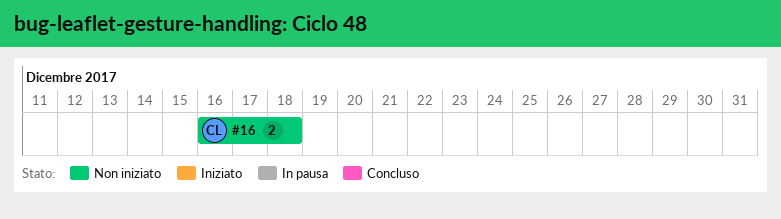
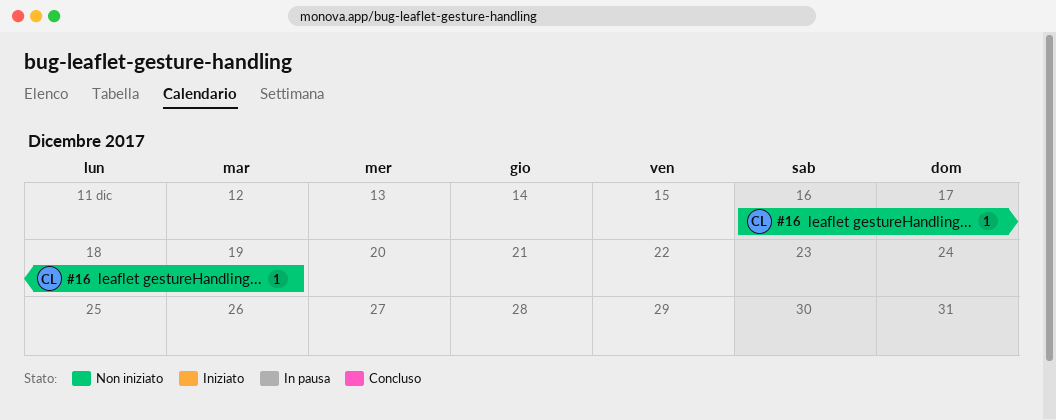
#16, estimate: 2 -> 1
#16, due: Dec 18 -> Dec 19

